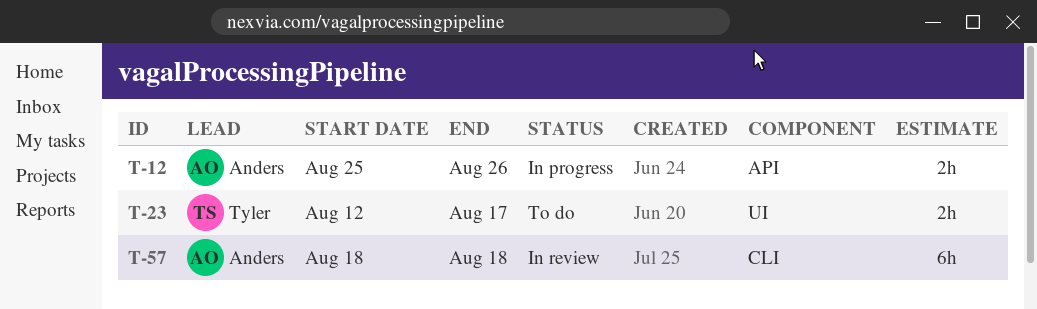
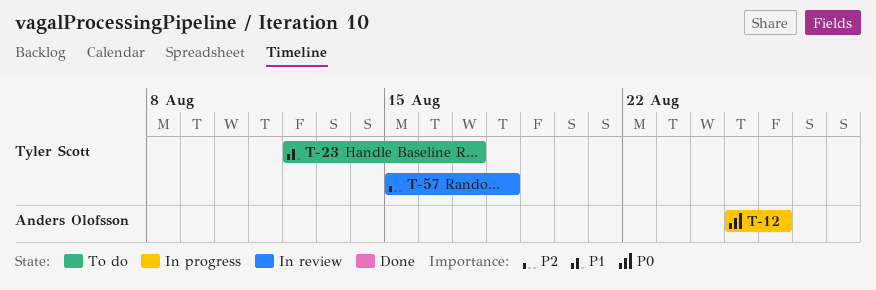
T-57, owner: Anders Olofsson -> Tyler Scott
T-57, start: Aug 18 -> Aug 15

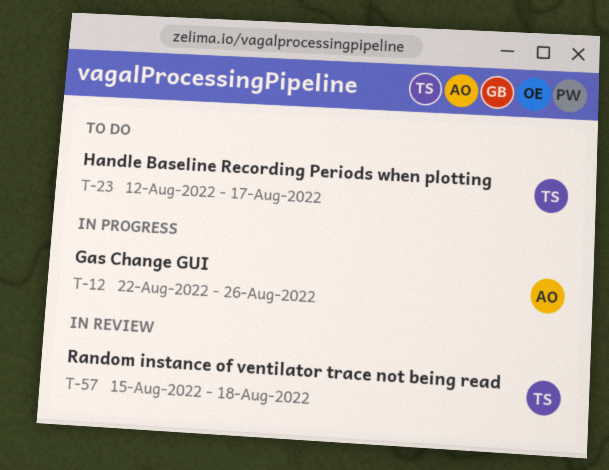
T-12, start: Aug 25 -> Aug 22

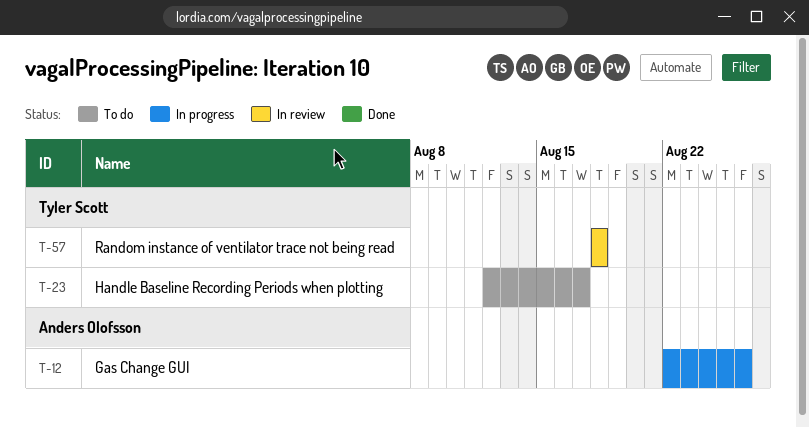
T-57, start: Aug 15 -> Aug 18

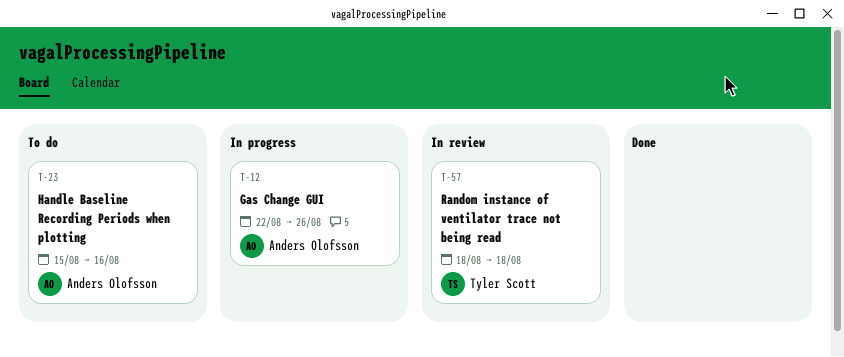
T-23, owner: Tyler Scott -> Anders Olofsson
T-23, start: Aug 12 -> Aug 15
T-23, due: Aug 17 -> Aug 16

